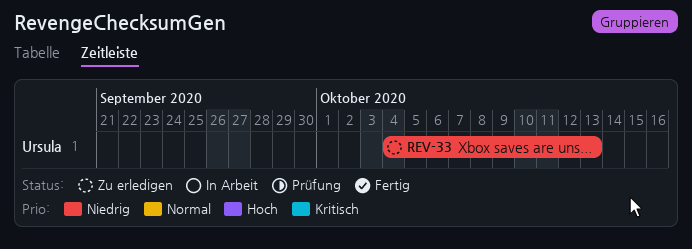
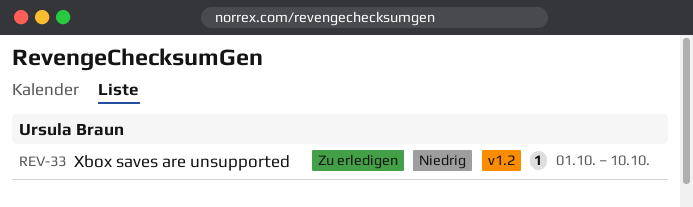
REV-33, start: Oct 4 -> Oct 1
REV-33, due: Oct 13 -> Oct 10

